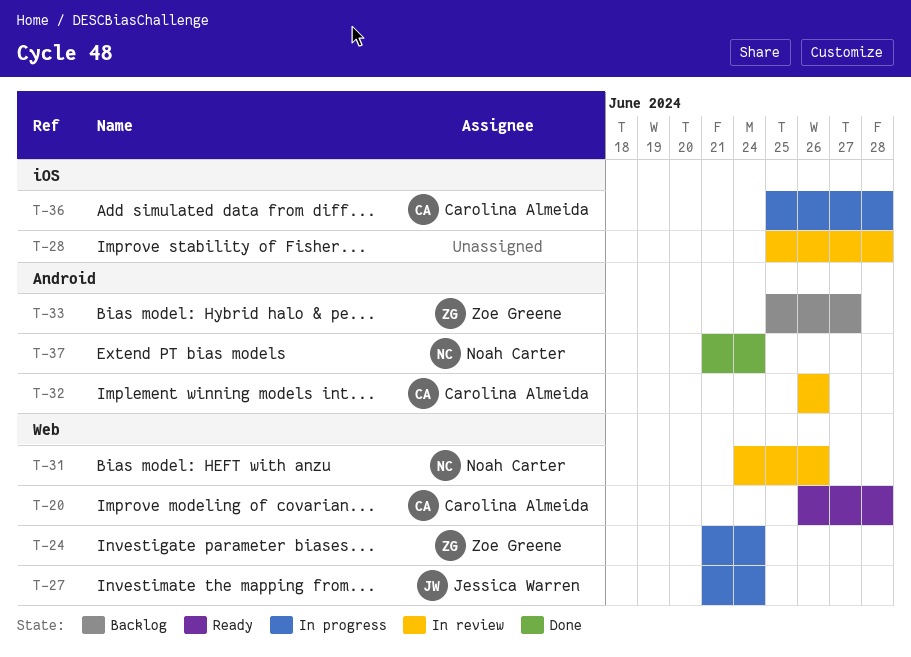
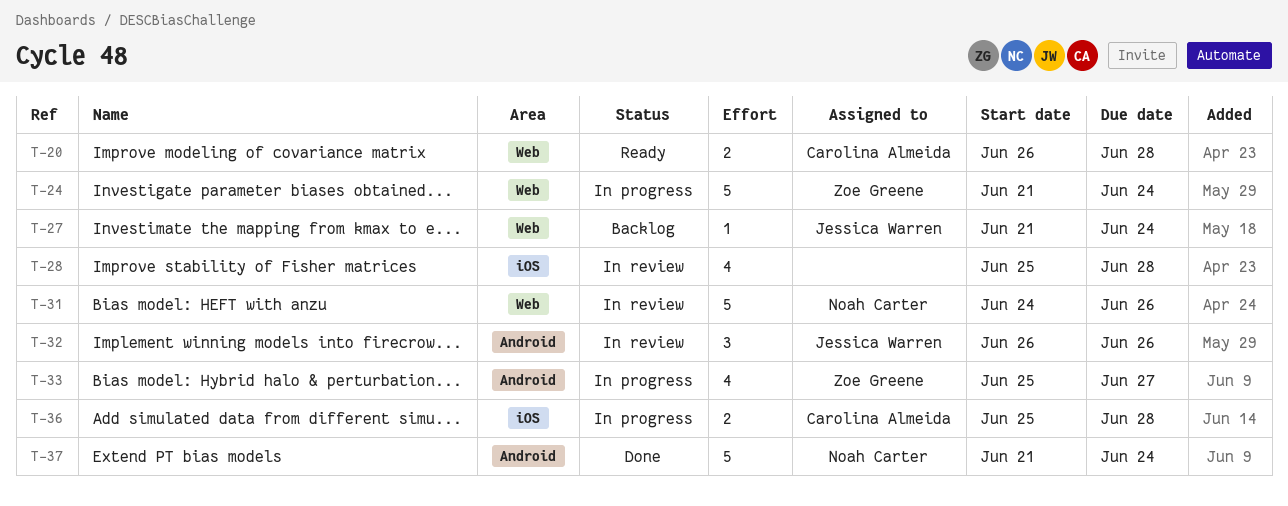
T-27, status: In progress -> Backlog
T-32, owner: Carolina Almeida -> Jessica Warren
T-33, status: Backlog -> In progress

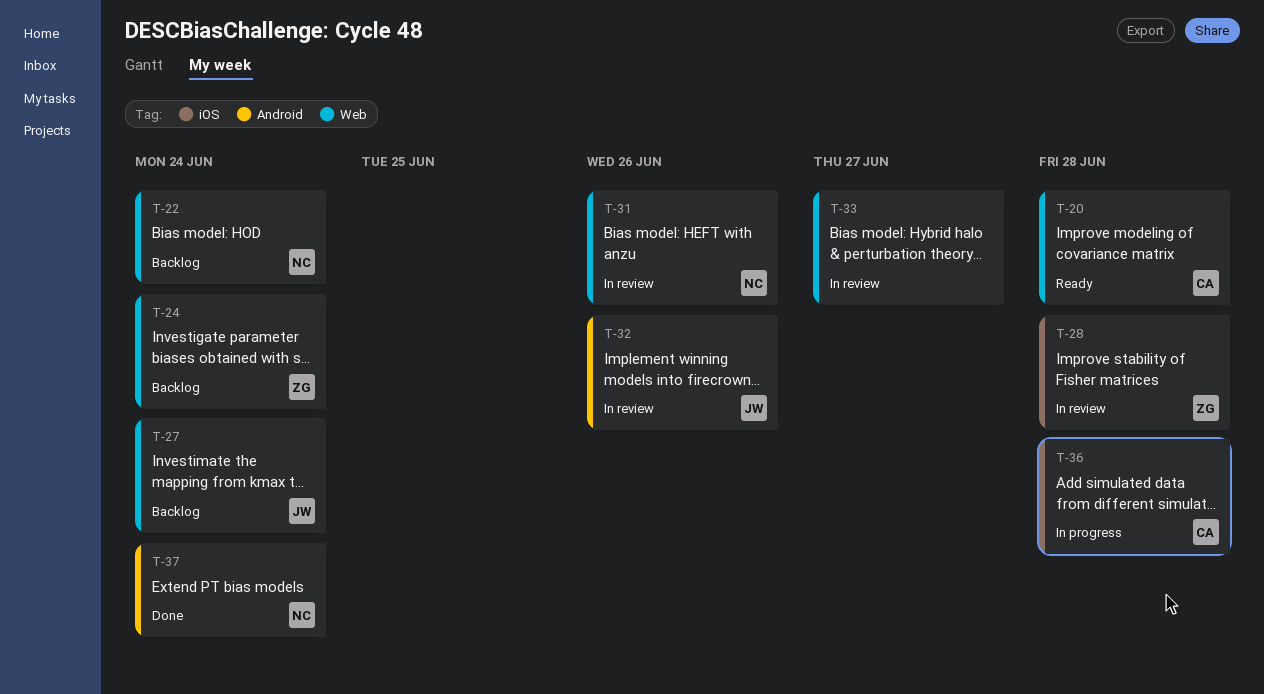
T-22: none -> present
T-24, status: In progress -> Backlog
T-28, owner: none -> Zoe Greene
T-33, status: In progress -> In review
T-33, owner: Zoe Greene -> none
T-33, label: Android -> Web

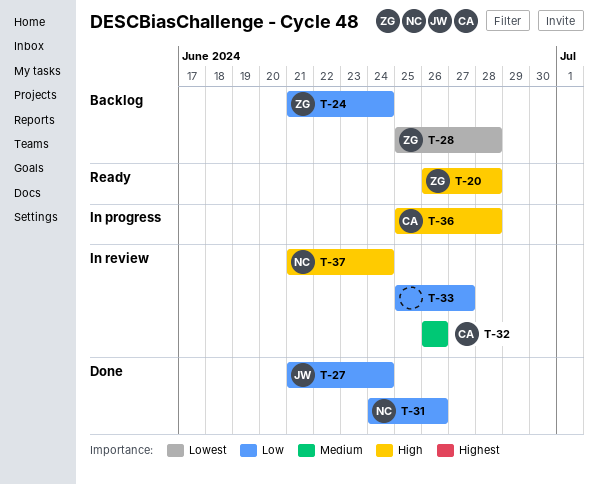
T-20, owner: CA -> ZG
T-22: present -> none
T-27, status: Backlog -> Done
T-28, status: In review -> Backlog
T-31, status: In review -> Done
T-32, owner: JW -> CA
T-37, status: Done -> In review

